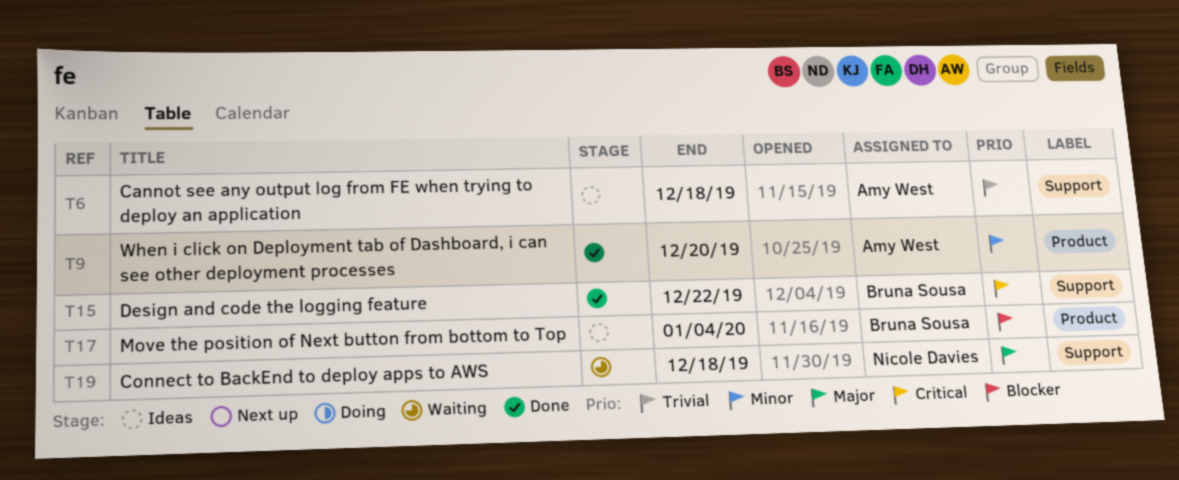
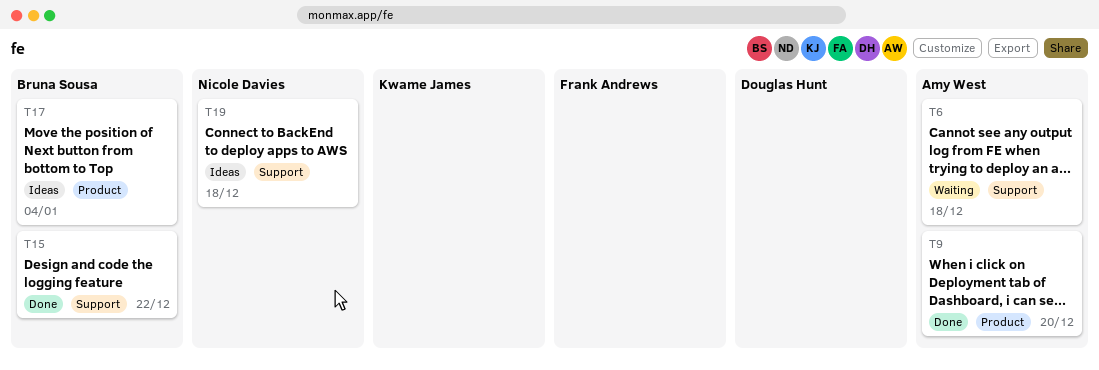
T6, status: Ideas -> Waiting
T19, status: Waiting -> Ideas

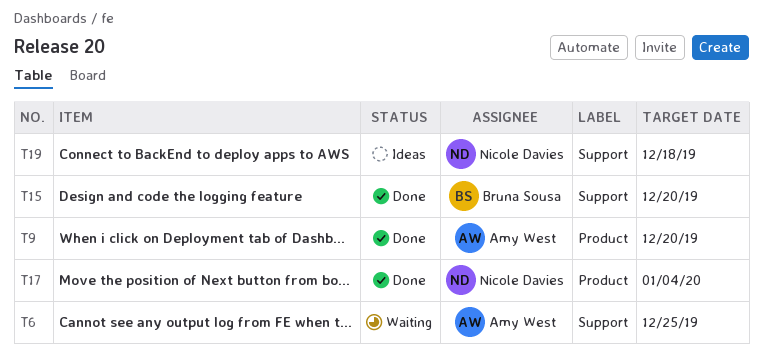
T6, due: Dec 18 -> Dec 25
T15, due: Dec 22 -> Dec 20
T17, status: Ideas -> Done
T17, owner: Bruna Sousa -> Nicole Davies

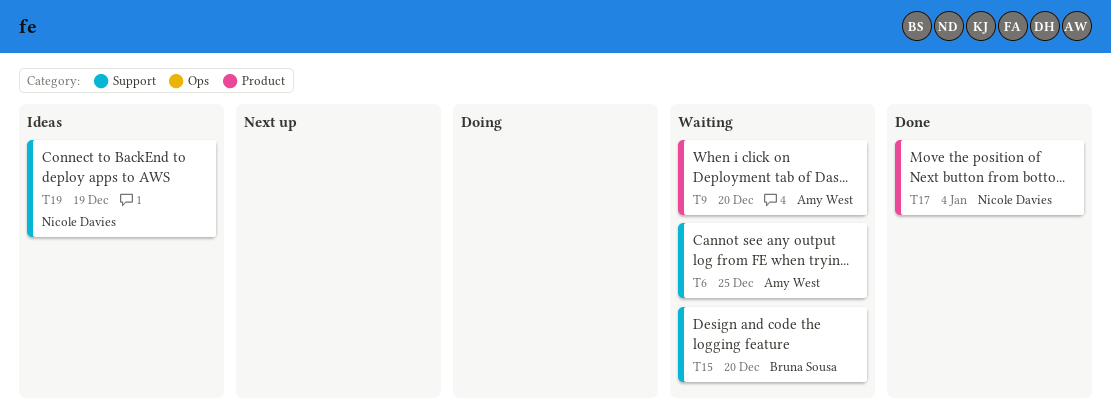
T9, status: Done -> Waiting
T15, status: Done -> Waiting
T19, due: Dec 18 -> Dec 19

